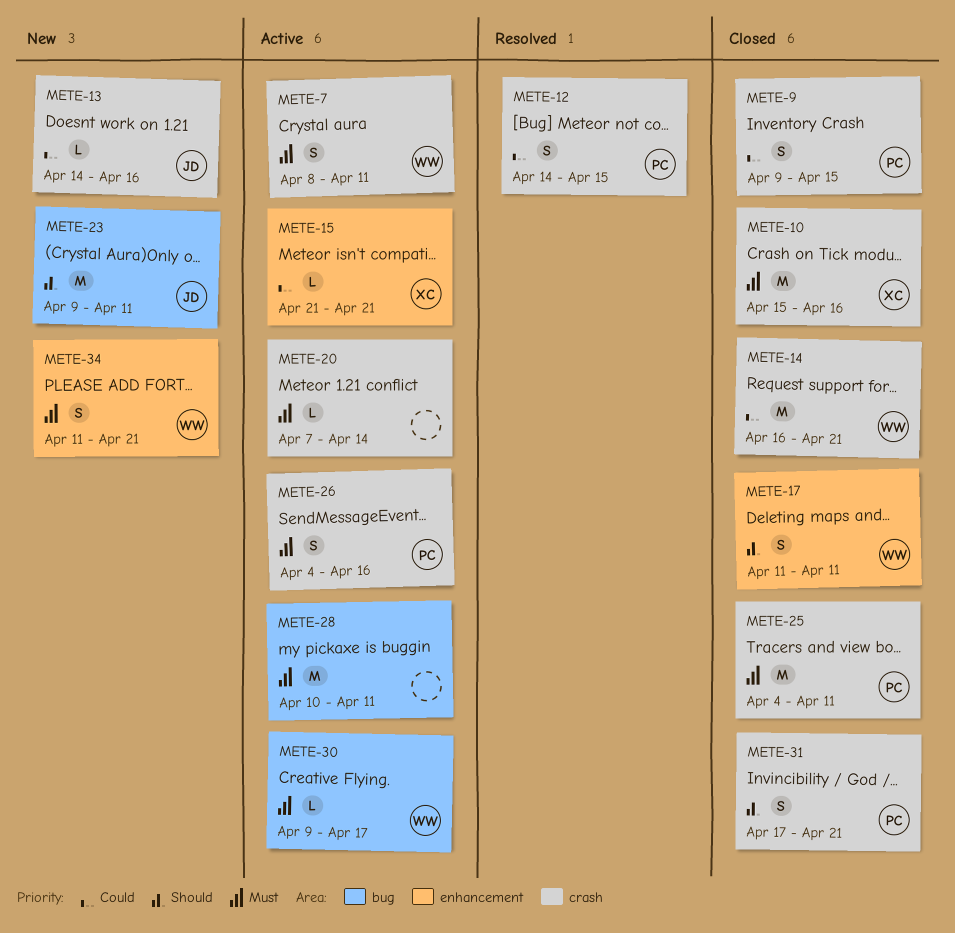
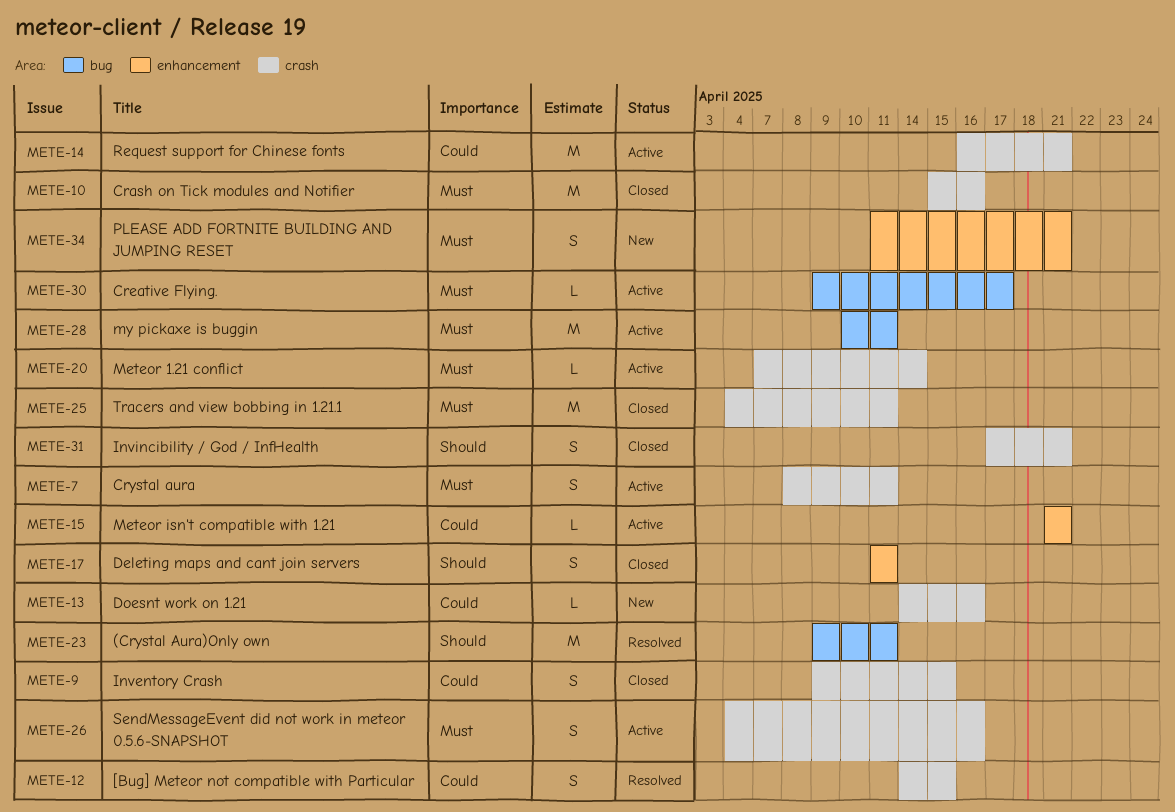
METE-14, status: Closed -> Active
METE-23, status: New -> Resolved

